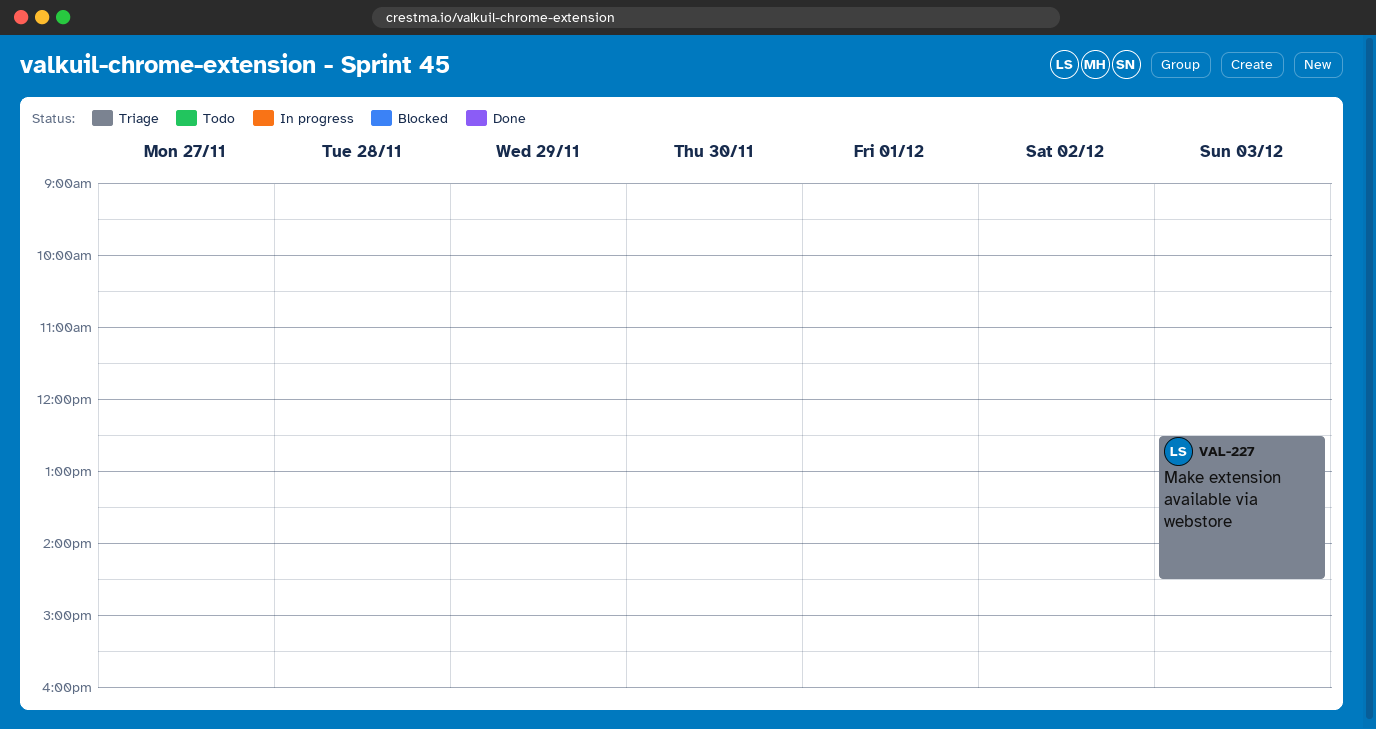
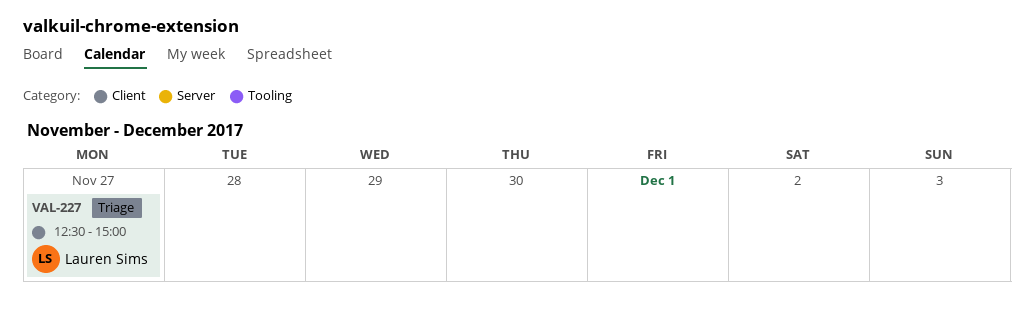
VAL-227, day: Dec 3 -> Nov 27
VAL-227, ends: 14:30 -> 15:00

